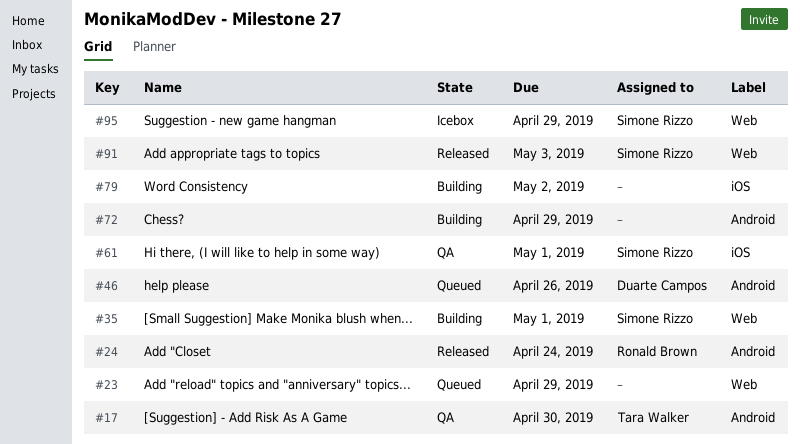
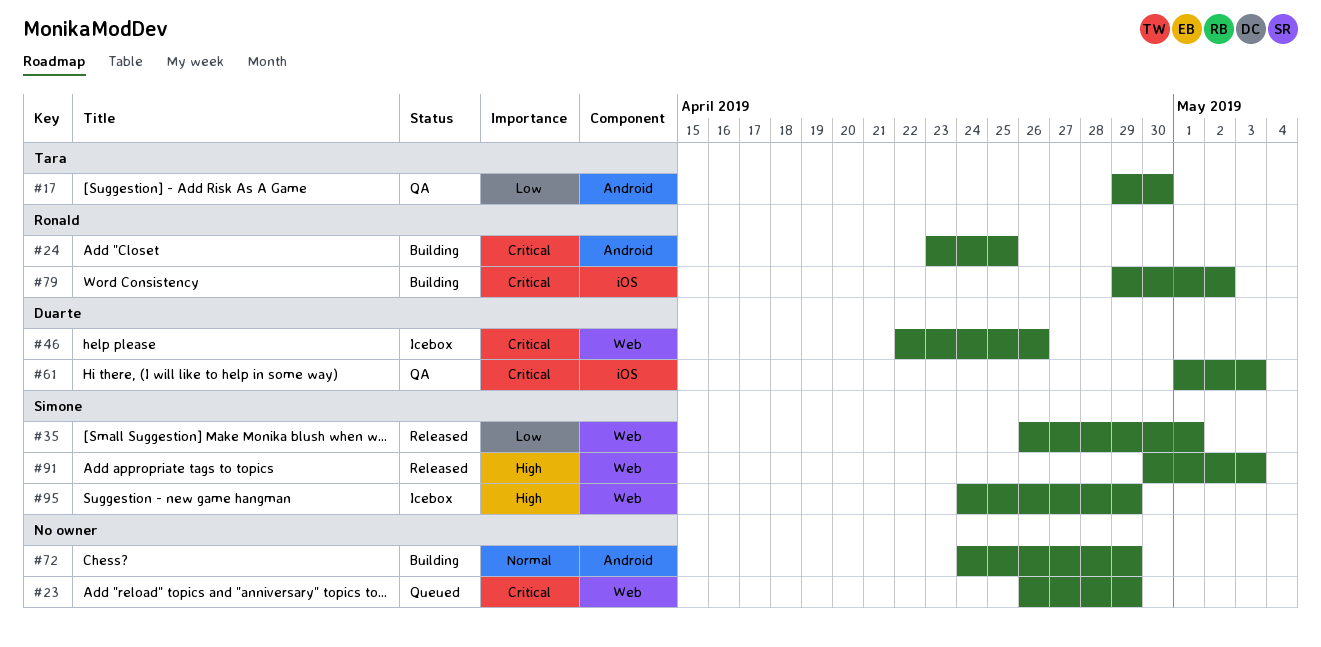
#24, status: Released -> Building
#24, due: Apr 24 -> Apr 25
#35, status: Building -> Released
#46, status: Queued -> Icebox
#46, label: Android -> Web
#61, owner: Simone Rizzo -> Duarte Campos
#61, due: May 1 -> May 3
#79, owner: none -> Ronald Brown

